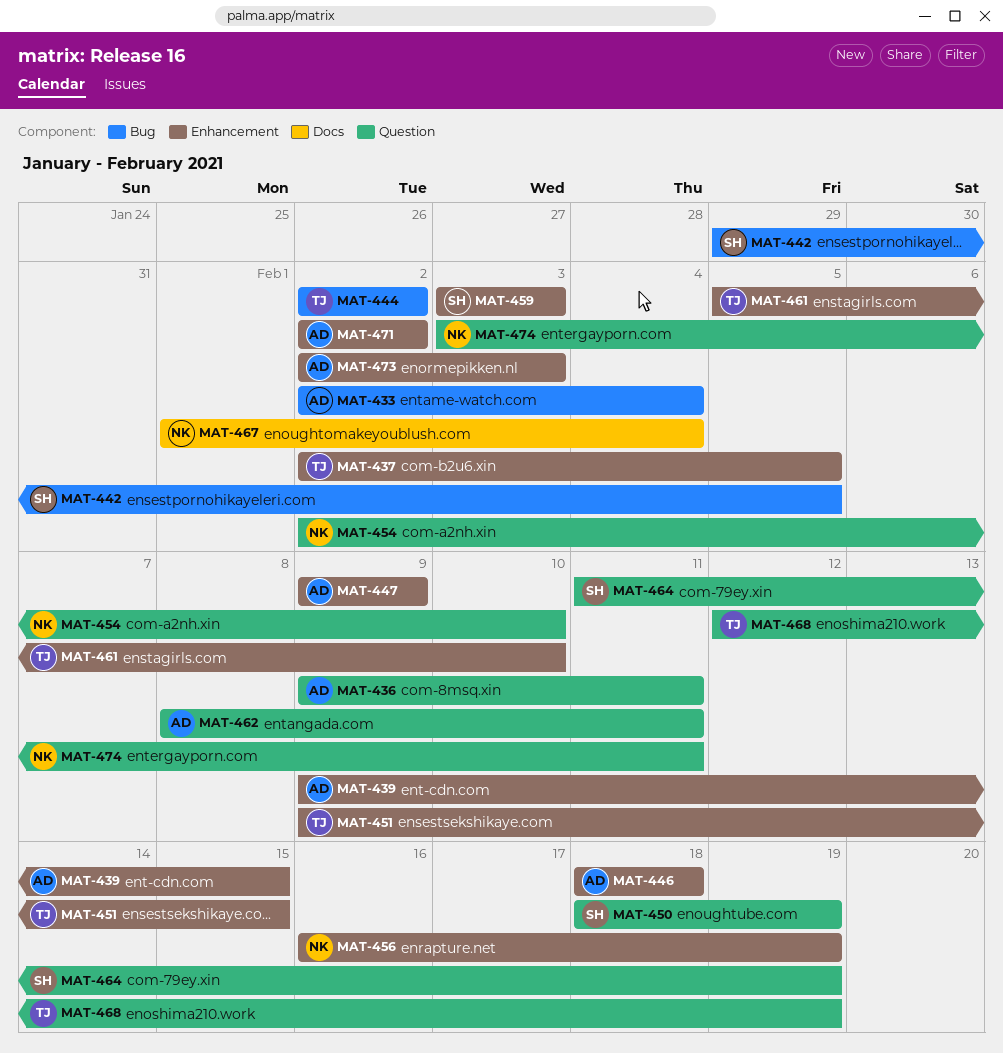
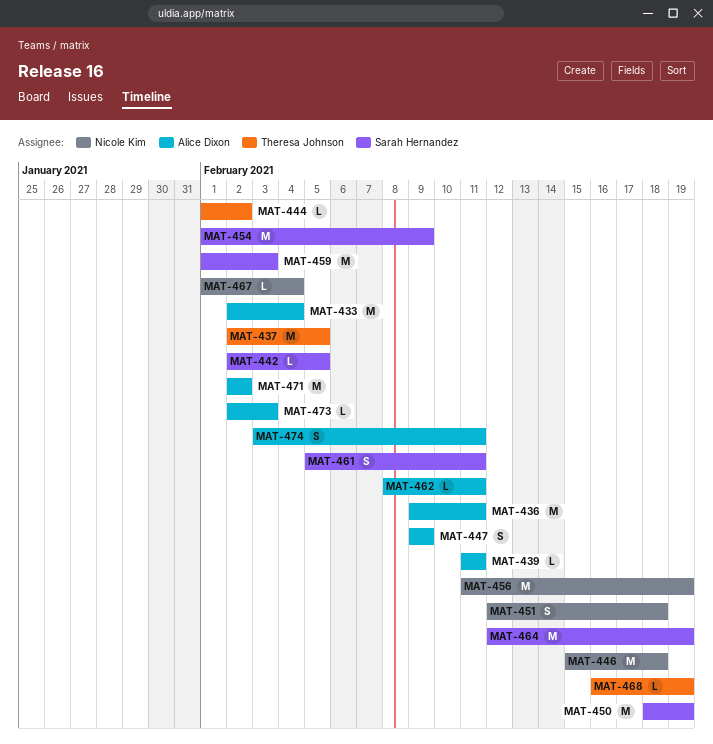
MAT-439, start: Feb 9 -> Feb 11
MAT-439, due: Feb 15 -> Feb 11
MAT-442, start: Jan 29 -> Feb 2
MAT-444, start: Feb 2 -> Feb 1
MAT-446, owner: Alice Dixon -> Nicole Kim
MAT-446, start: Feb 18 -> Feb 15
MAT-451, owner: Theresa Johnson -> Nicole Kim
MAT-451, start: Feb 9 -> Feb 12
MAT-451, due: Feb 15 -> Feb 18
MAT-454, owner: Nicole Kim -> Sarah Hernandez
MAT-454, start: Feb 2 -> Feb 1
MAT-454, due: Feb 10 -> Feb 9
MAT-456, start: Feb 16 -> Feb 11
MAT-459, start: Feb 3 -> Feb 1
MAT-461, owner: Theresa Johnson -> Sarah Hernandez
MAT-461, due: Feb 10 -> Feb 11
MAT-464, start: Feb 11 -> Feb 12
MAT-468, start: Feb 12 -> Feb 16
MAT-474, owner: Nicole Kim -> Alice Dixon

